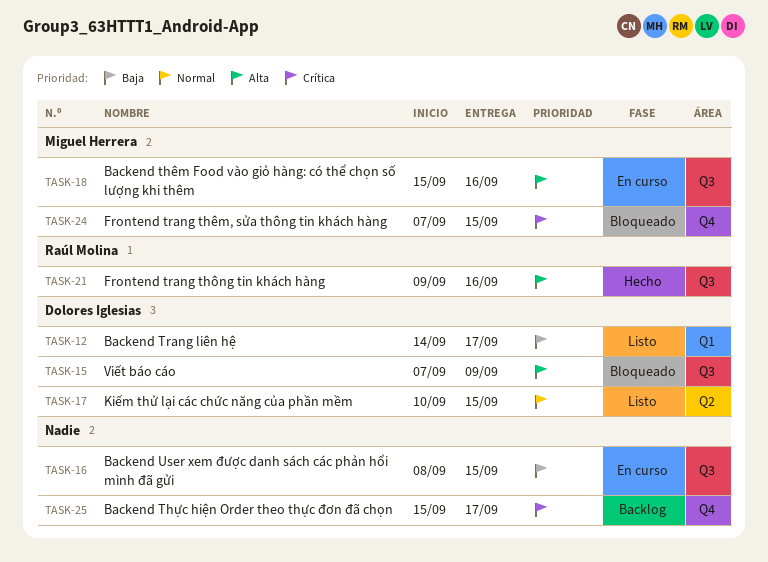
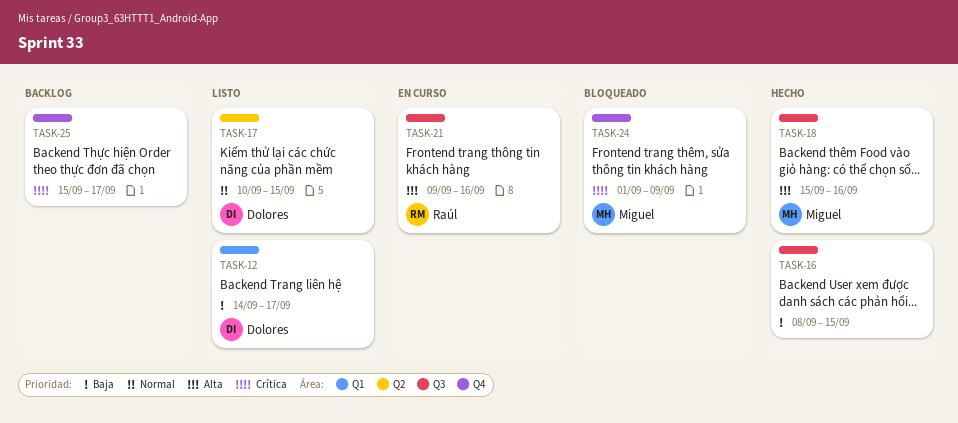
TASK-15: present -> none
TASK-16, status: En curso -> Hecho
TASK-18, status: En curso -> Hecho
TASK-21, status: Hecho -> En curso
TASK-24, start: Sep 7 -> Sep 1
TASK-24, due: Sep 15 -> Sep 9

